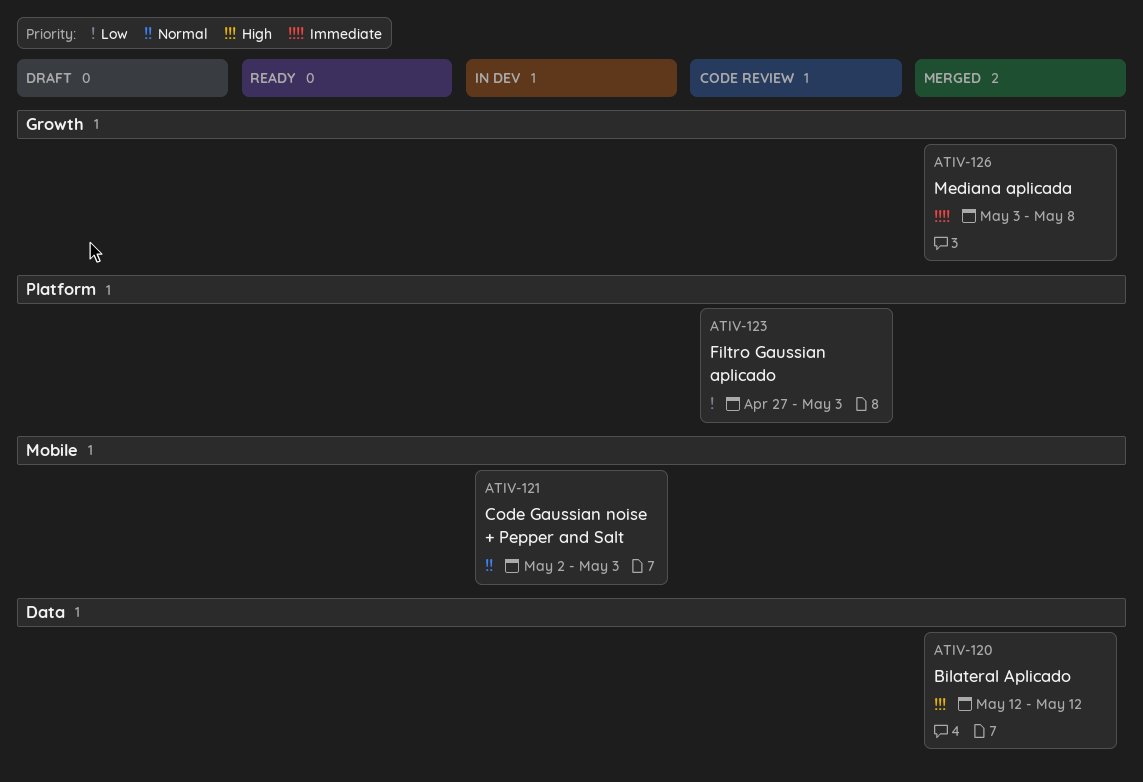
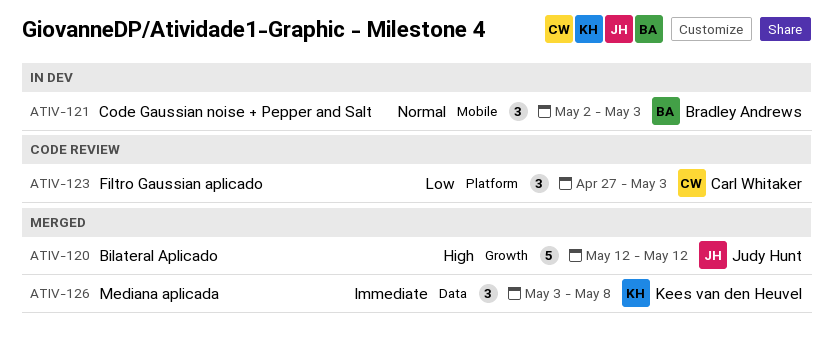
ATIV-120, label: Data -> Growth
ATIV-126, label: Growth -> Data

